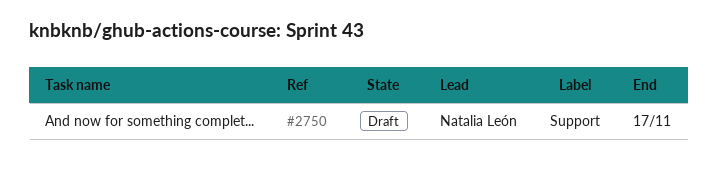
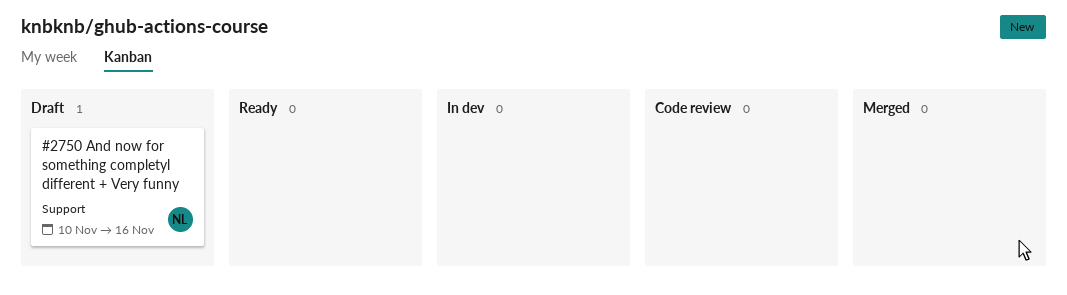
#2750, due: Nov 17 -> Nov 16

